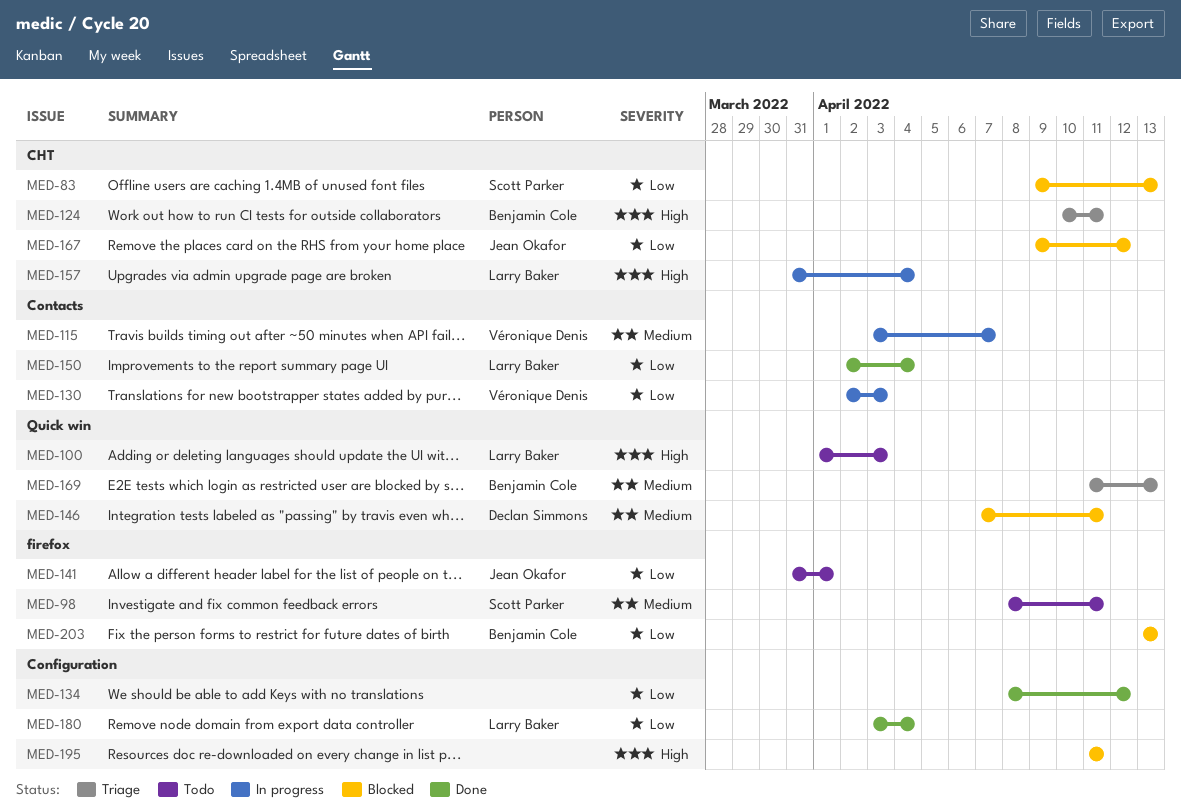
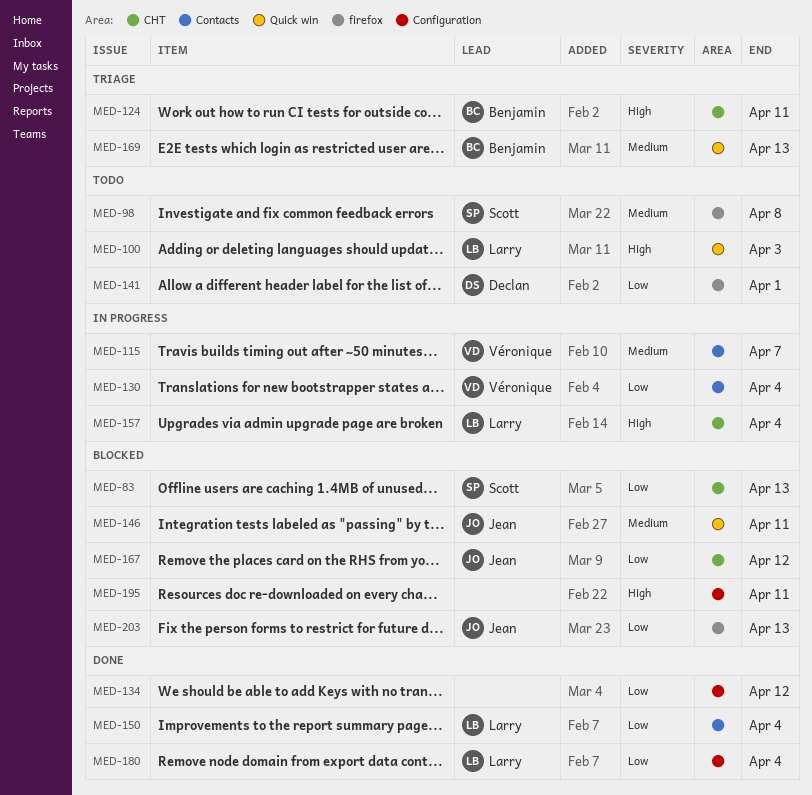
MED-98, due: Apr 11 -> Apr 8
MED-130, due: Apr 3 -> Apr 4
MED-141, owner: Jean Okafor -> Declan Simmons
MED-146, owner: Declan Simmons -> Jean Okafor
MED-203, owner: Benjamin Cole -> Jean Okafor

